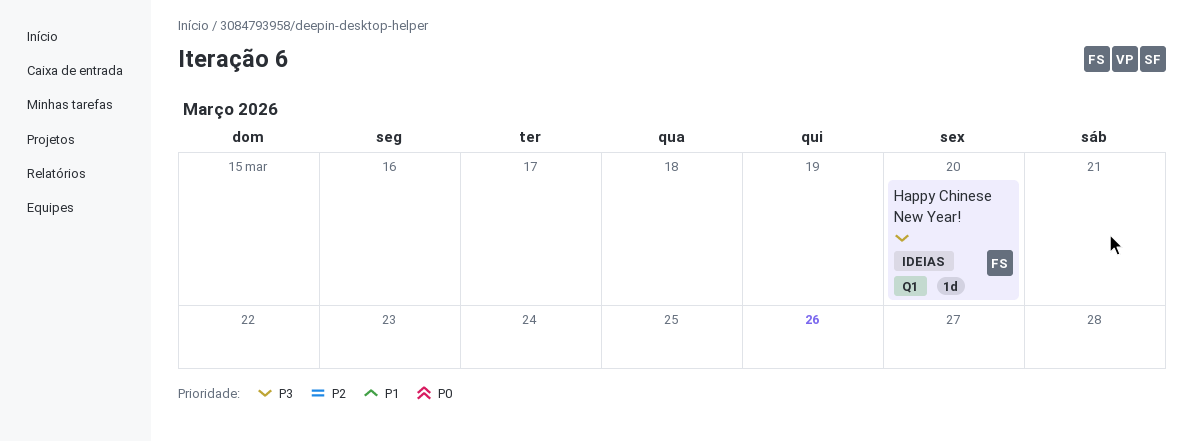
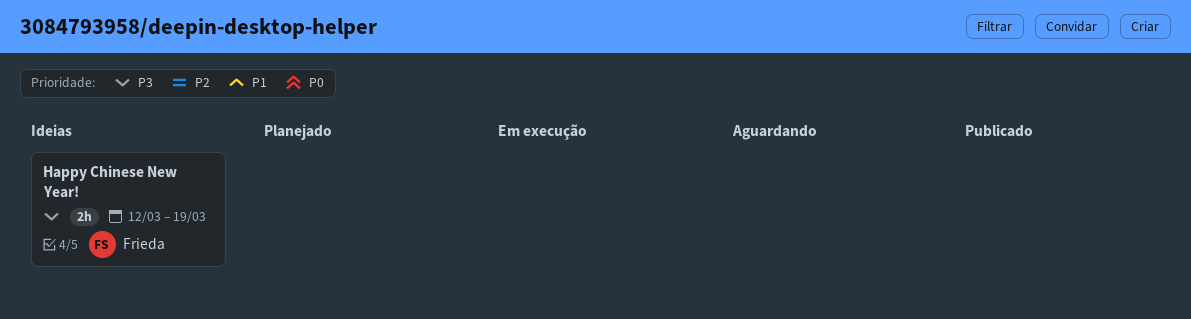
Happy Chinese New Year!, estimate: 1d -> 2h
Happy Chinese New Year!, due: Mar 20 -> Mar 19

